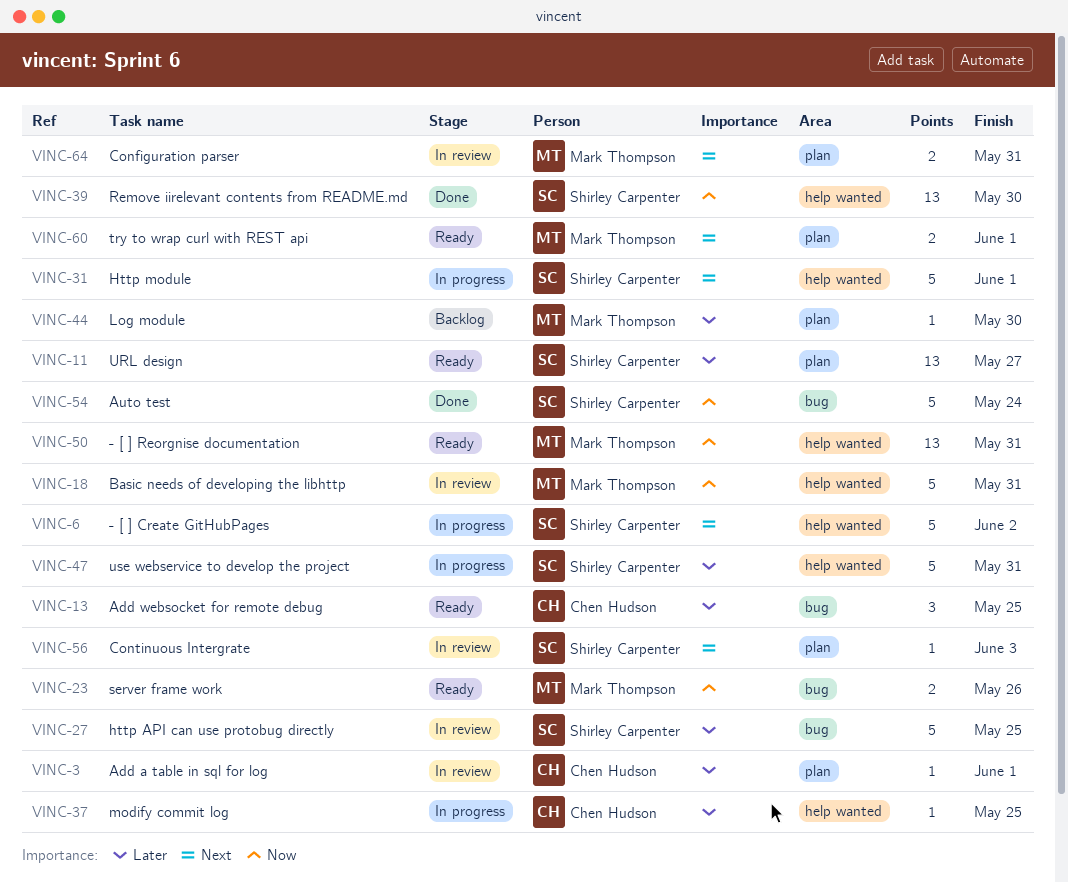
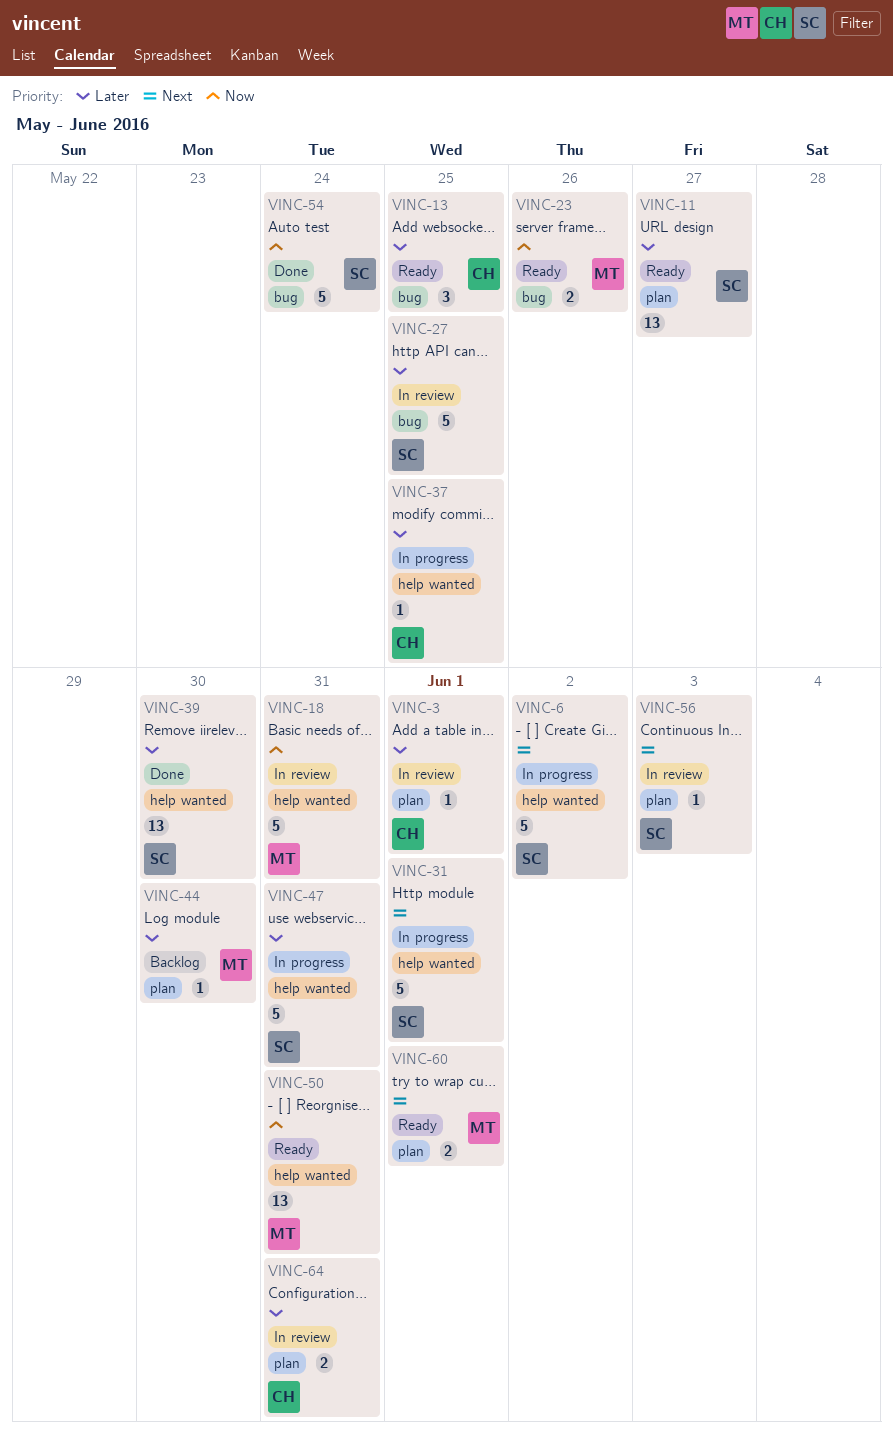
VINC-39, priority: Now -> Later
VINC-64, owner: Mark Thompson -> Chen Hudson
VINC-64, priority: Next -> Later

